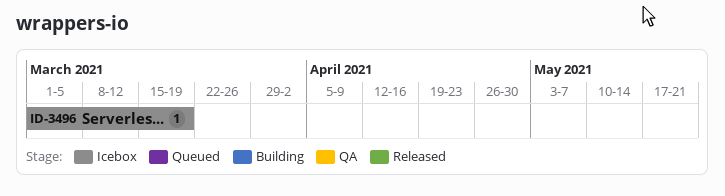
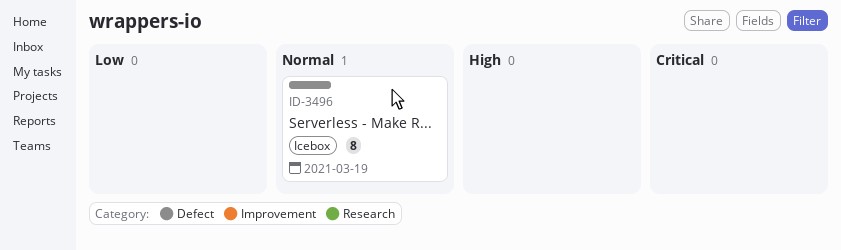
ID-3496, estimate: 1 -> 8

